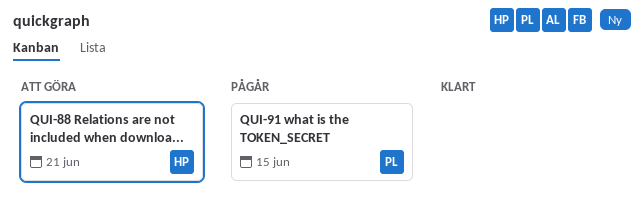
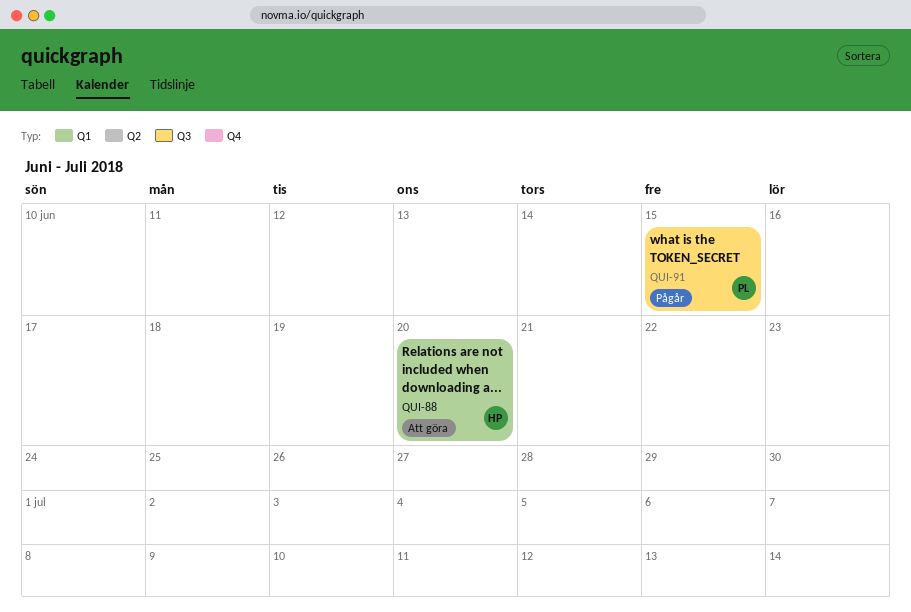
QUI-88, due: Jun 21 -> Jun 20

